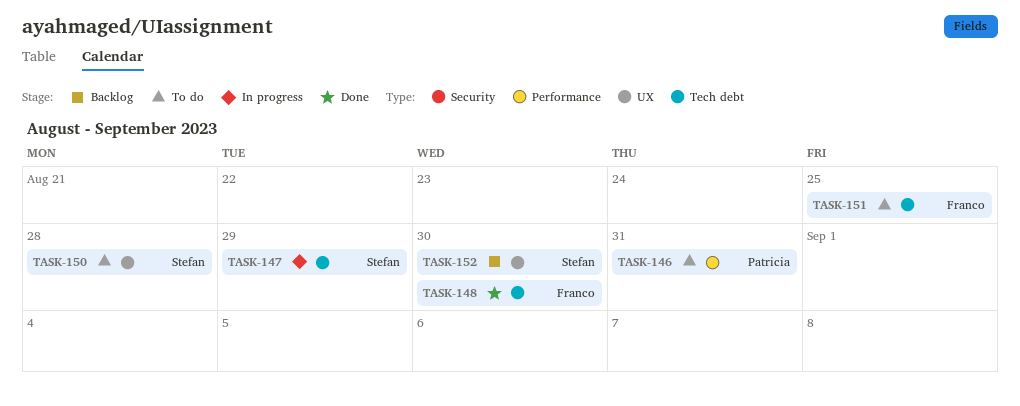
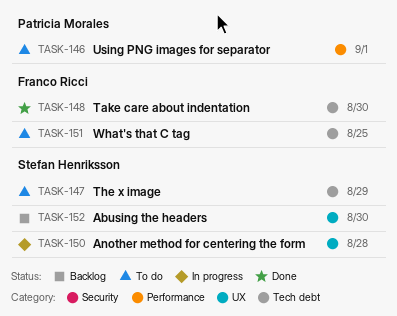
TASK-146, due: Aug 31 -> Sep 1
TASK-147, status: In progress -> To do
TASK-150, status: To do -> In progress

